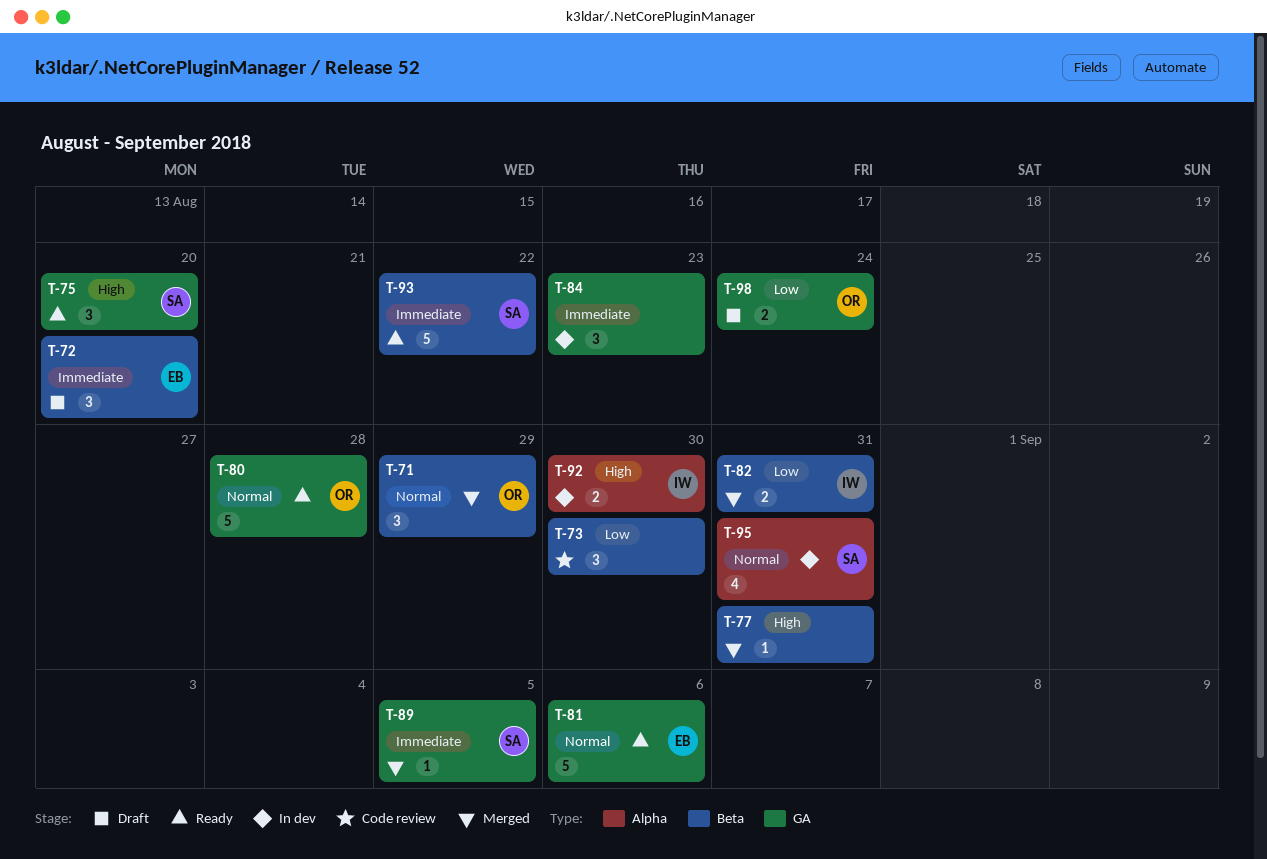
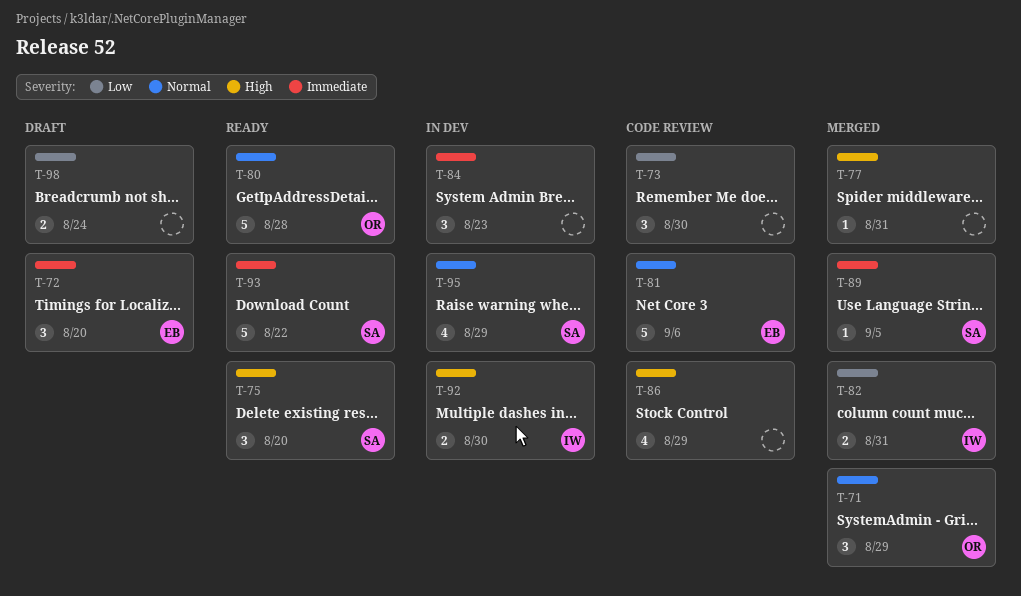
T-81, status: Ready -> Code review
T-86: none -> present
T-95, due: Aug 31 -> Aug 29
T-98, owner: OR -> none

